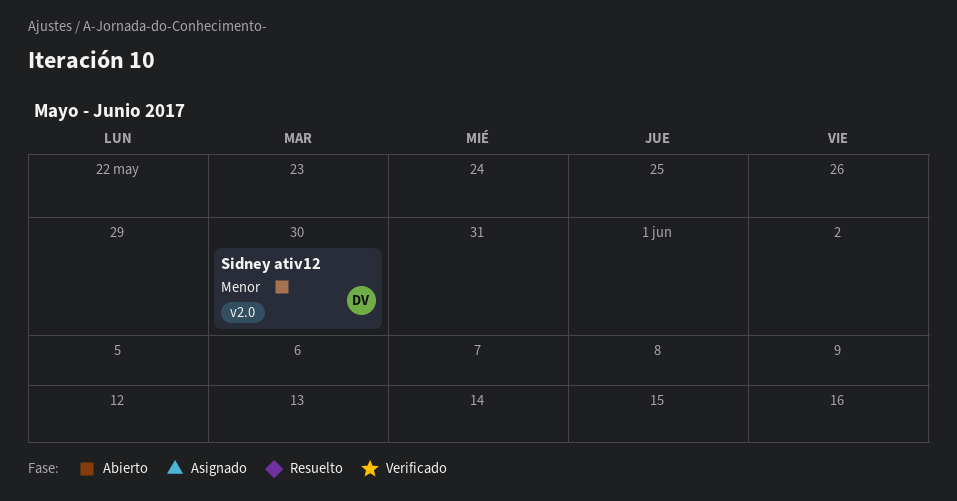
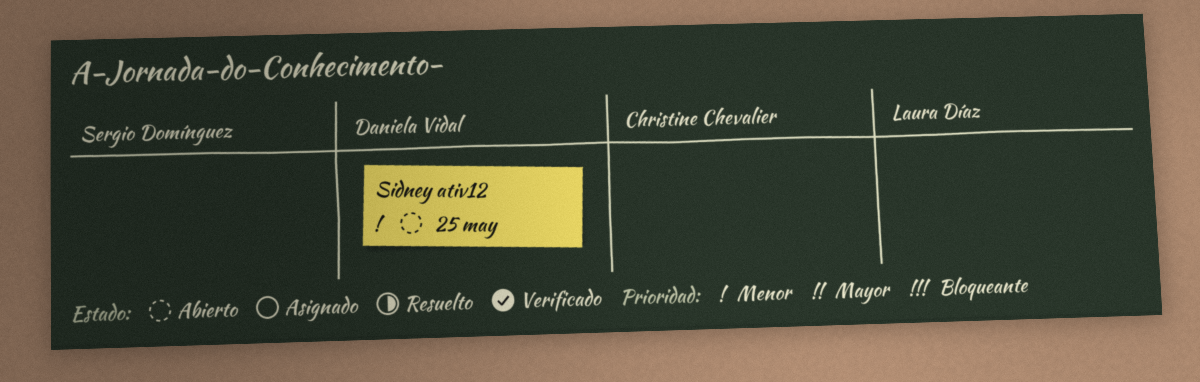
Sidney ativ12, due: May 30 -> May 25

